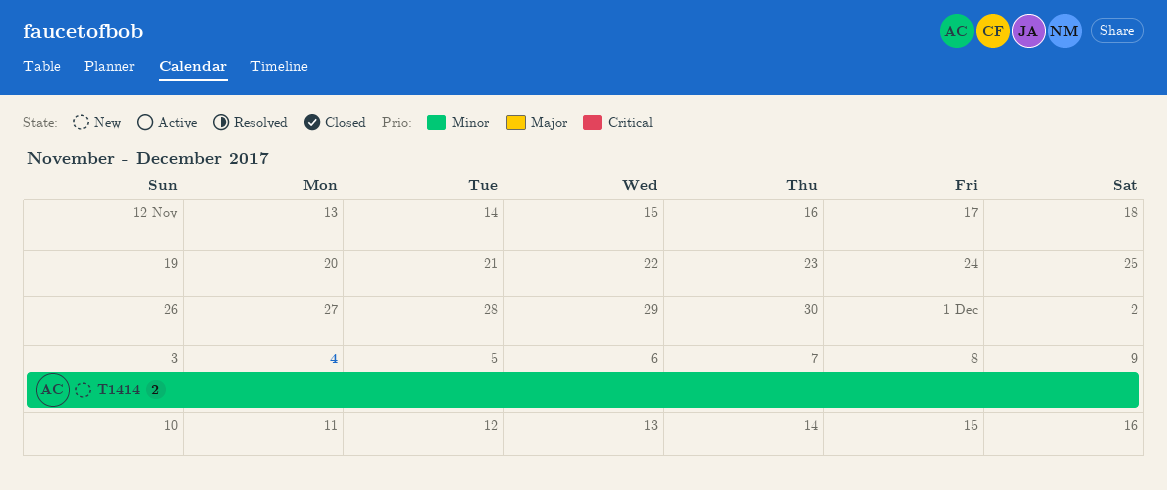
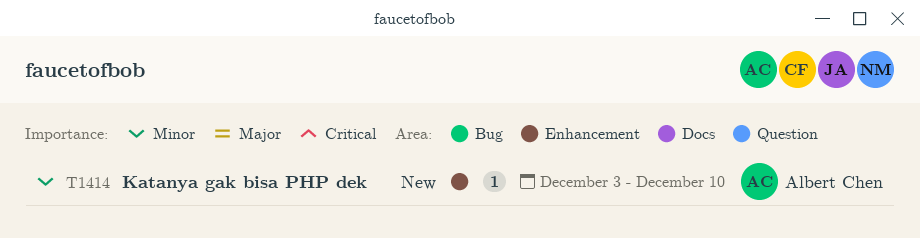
T1414, estimate: 2 -> 1
T1414, due: Dec 9 -> Dec 10

